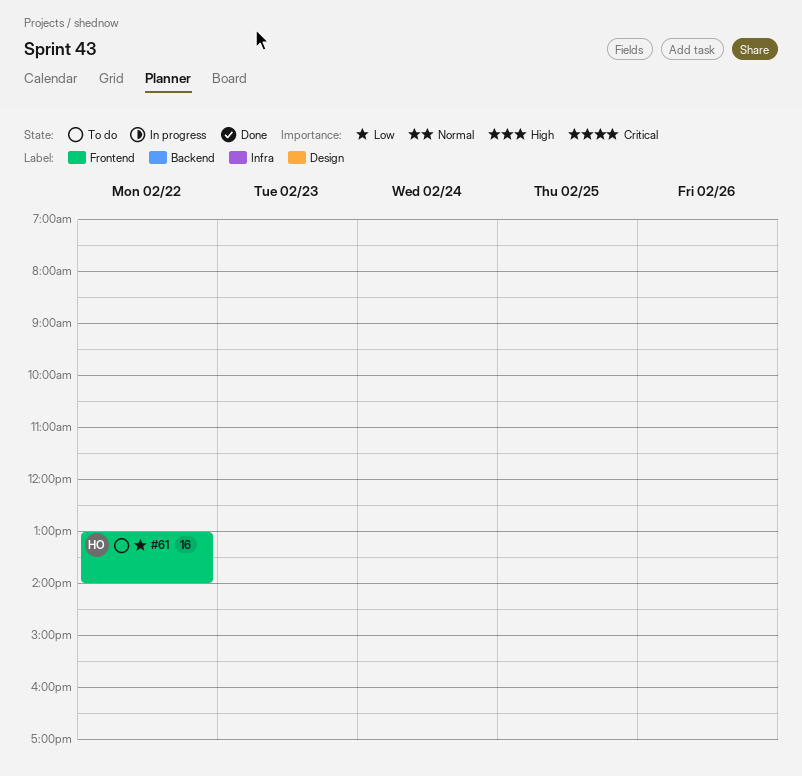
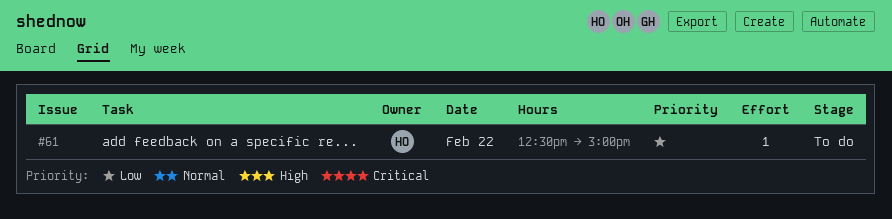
#61, estimate: 16 -> 1
#61, begins: 13:00 -> 12:30
#61, ends: 14:00 -> 15:00

